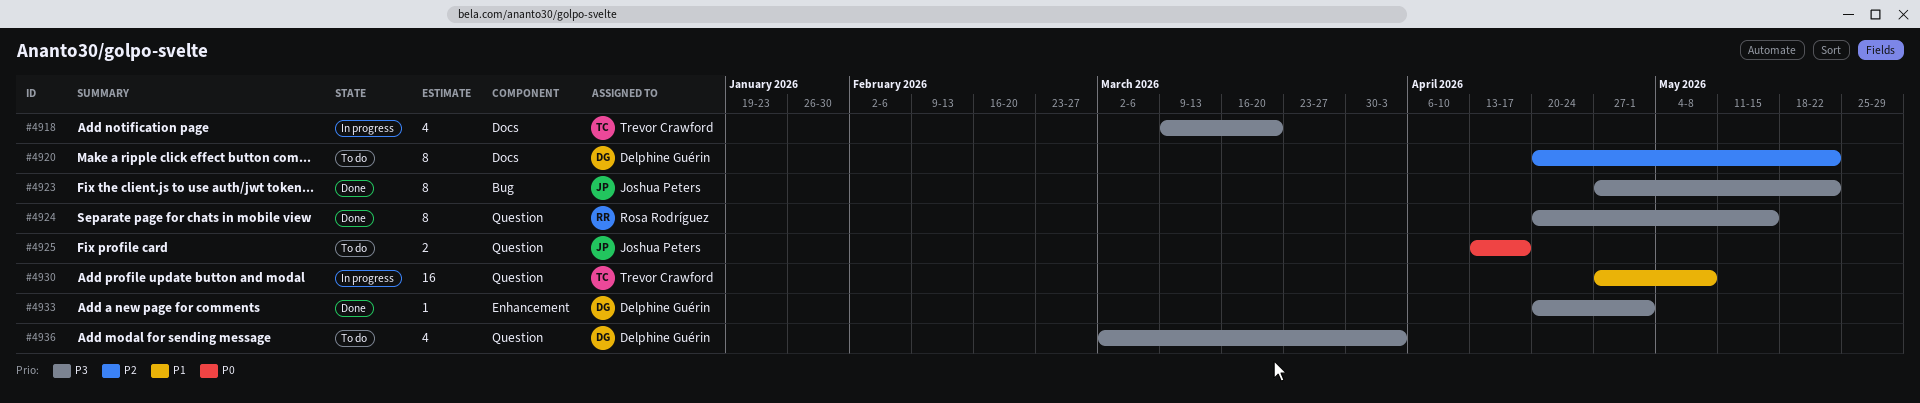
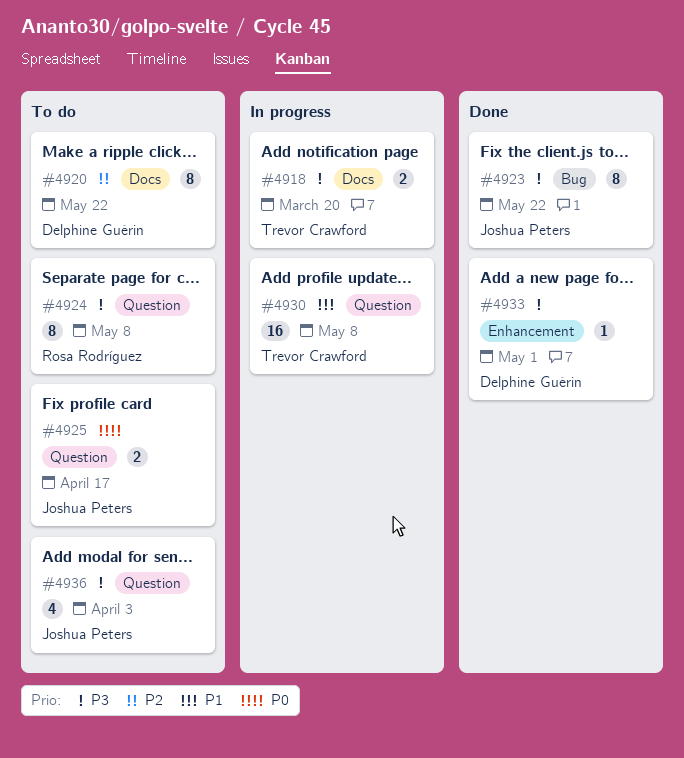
#4918, estimate: 4 -> 2
#4924, status: Done -> To do
#4924, due: May 15 -> May 8
#4936, owner: Delphine Guérin -> Joshua Peters

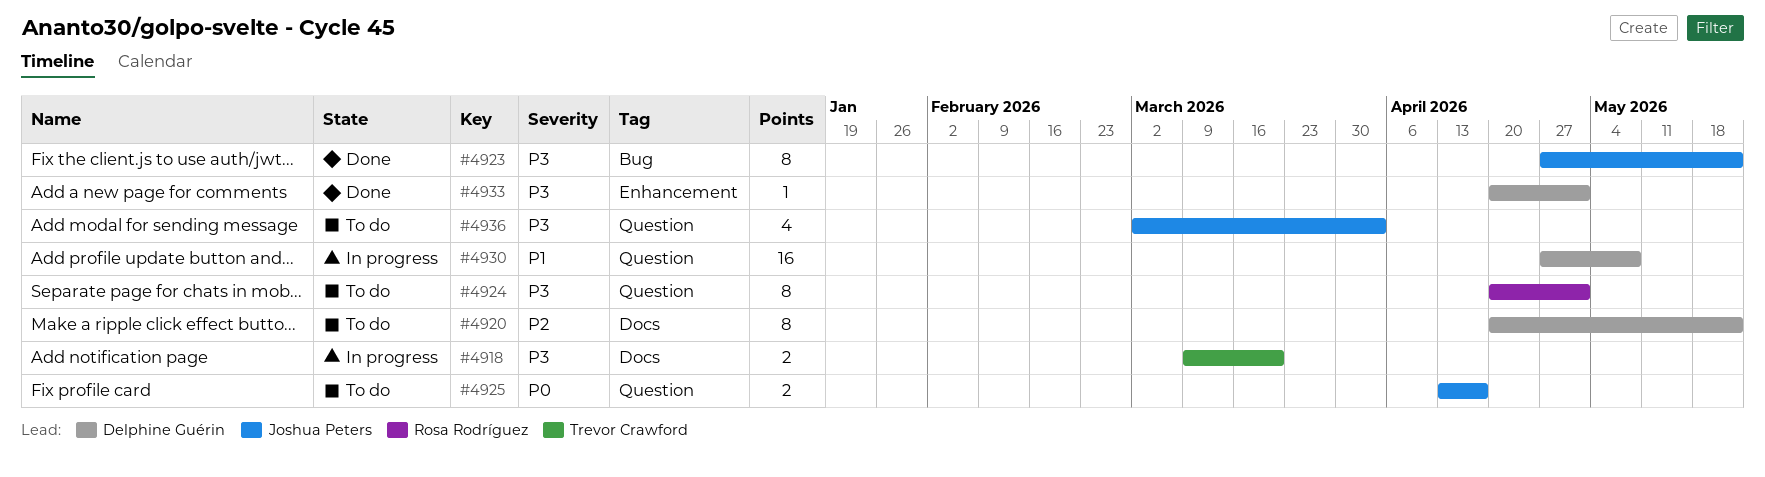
#4924, due: May 8 -> May 1
#4930, owner: Trevor Crawford -> Delphine Guérin

